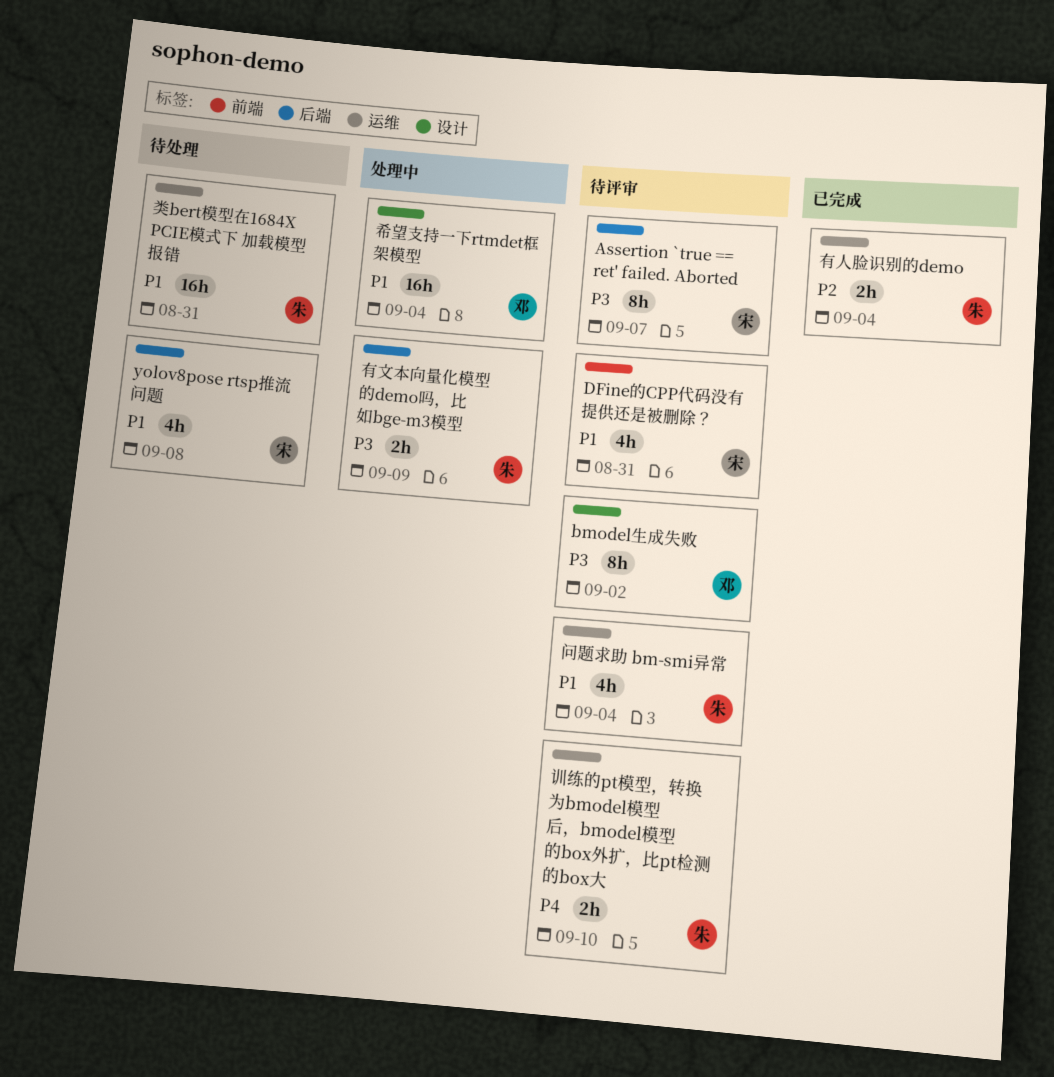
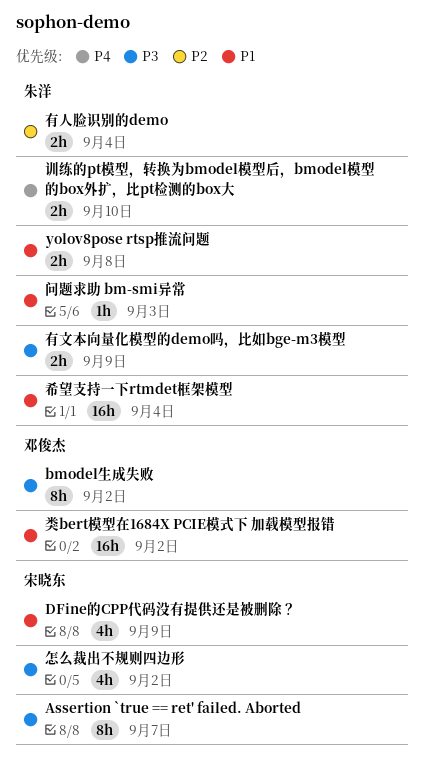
DFine的CPP代码没有提供还是被删除？, due: Aug 31 -> Sep 9
yolov8pose rtsp推流问题, owner: 宋晓东 -> 朱洋
yolov8pose rtsp推流问题, estimate: 4h -> 2h
希望支持一下rtmdet框架模型, owner: 邓俊杰 -> 朱洋
怎么裁出不规则四边形: none -> present
类bert模型在1684X PCIE模式下 加载模型报错, owner: 朱洋 -> 邓俊杰
类bert模型在1684X PCIE模式下 加载模型报错, due: Aug 31 -> Sep 2
问题求助 bm-smi异常, estimate: 4h -> 1h
问题求助 bm-smi异常, due: Sep 4 -> Sep 3

